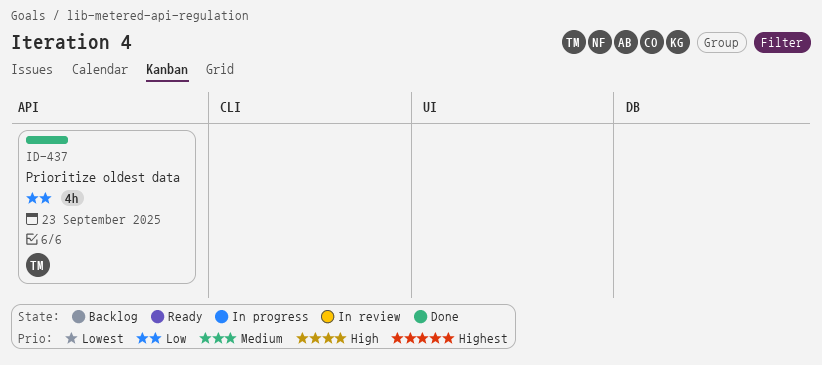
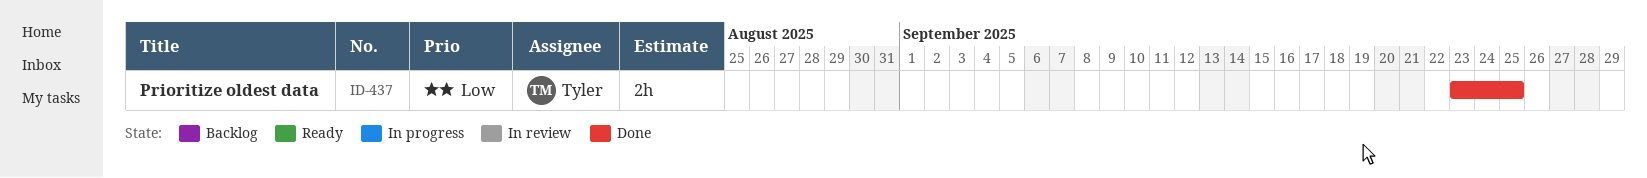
ID-437, estimate: 4h -> 2h
ID-437, due: Sep 23 -> Sep 25

